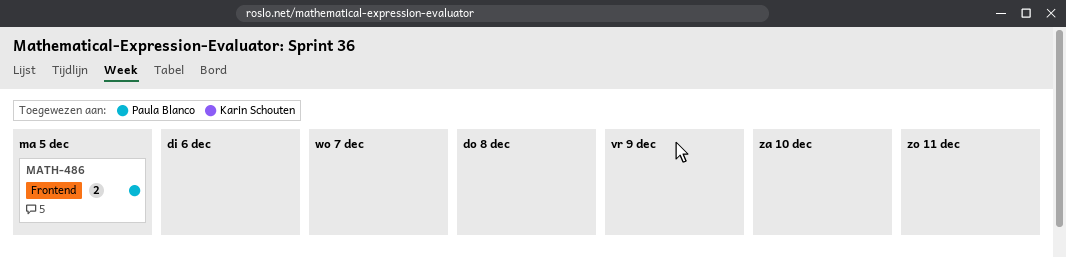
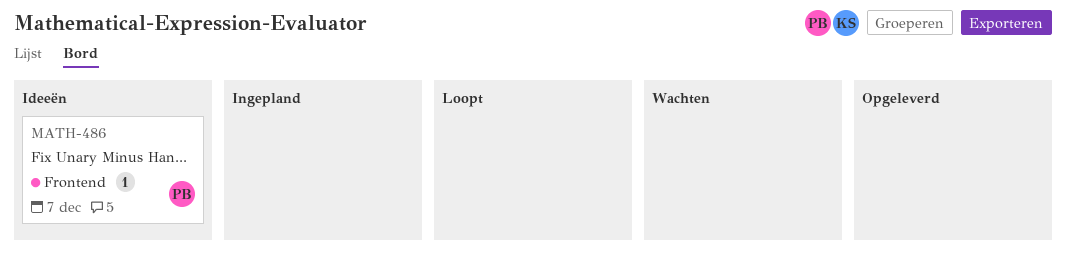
MATH-486, estimate: 2 -> 1
MATH-486, due: Dec 5 -> Dec 7

